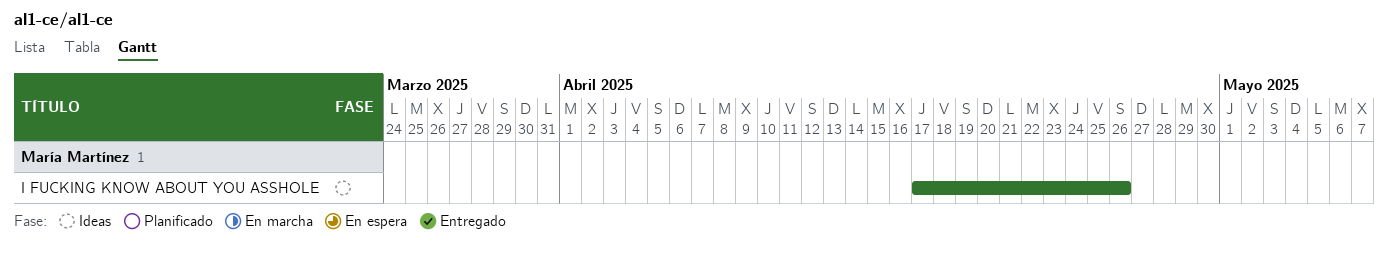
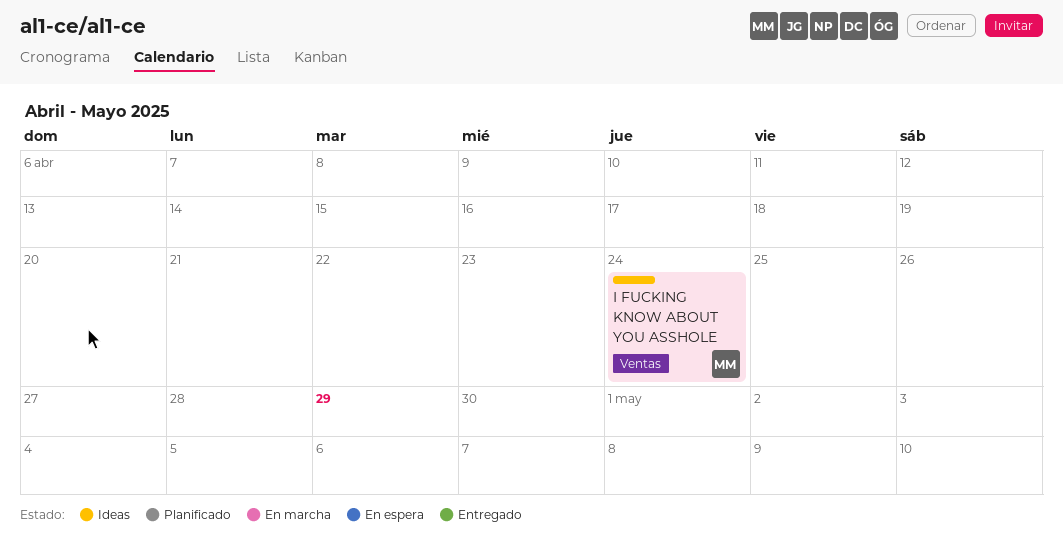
I FUCKING KNOW ABOUT YOU ASSHOLE, due: Apr 26 -> Apr 24

